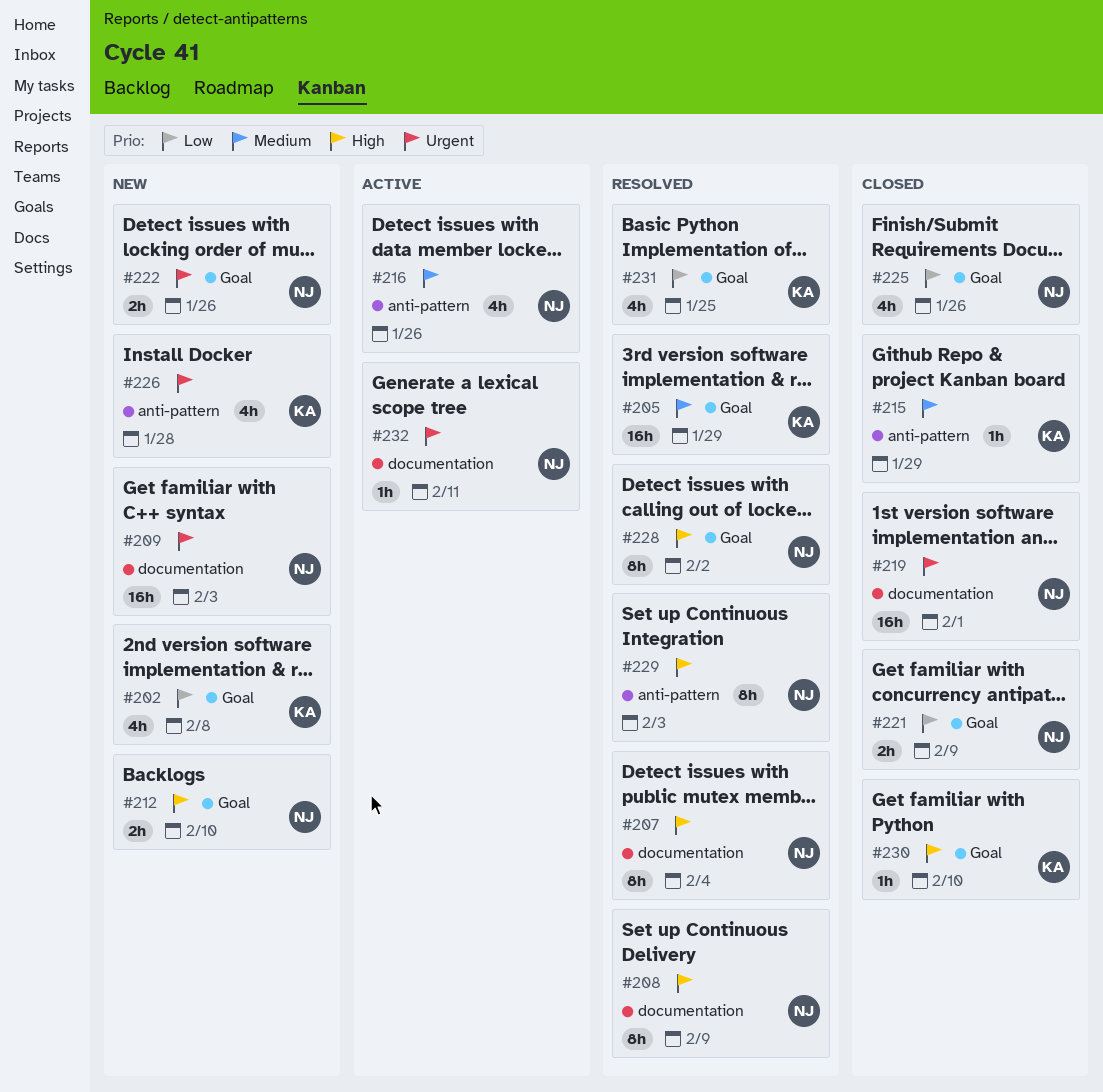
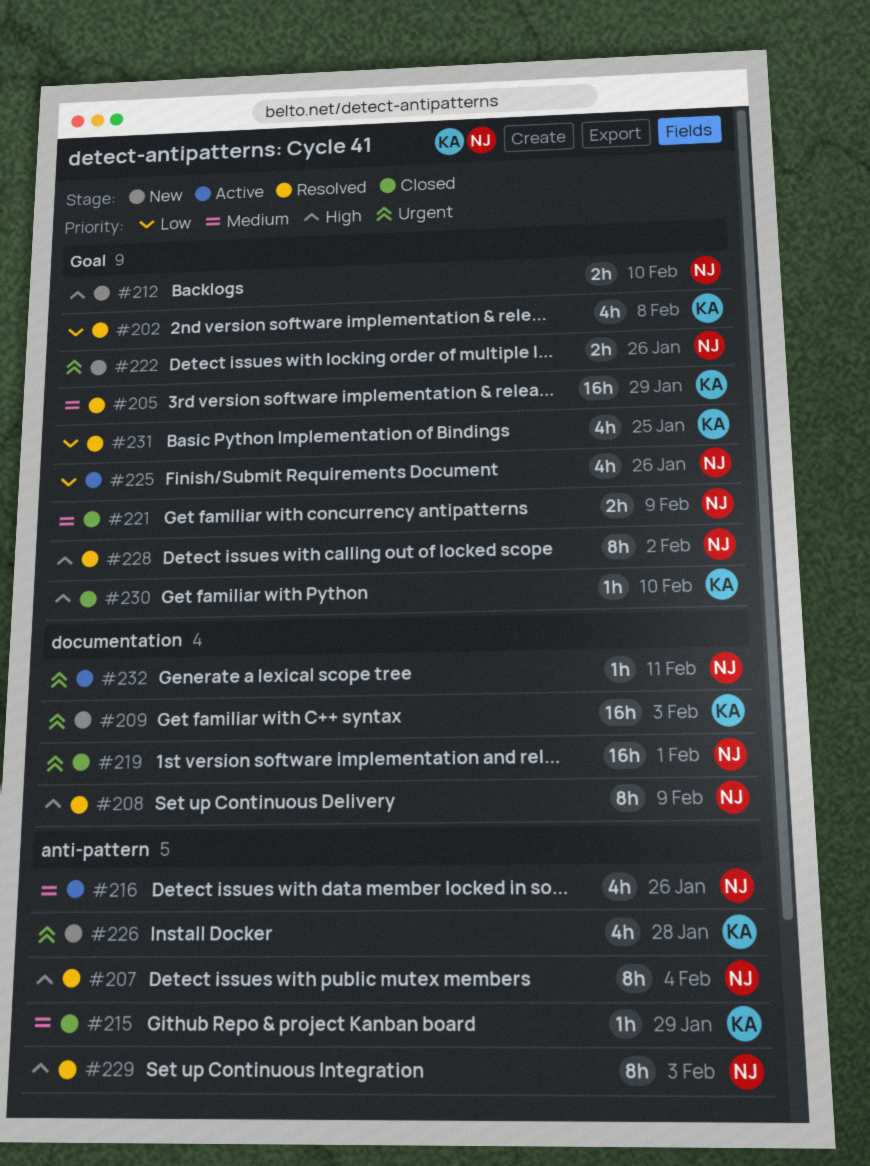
#202, status: New -> Resolved
#207, label: documentation -> anti-pattern
#209, owner: NJ -> KA
#221, priority: Low -> Medium
#225, status: Closed -> Active

